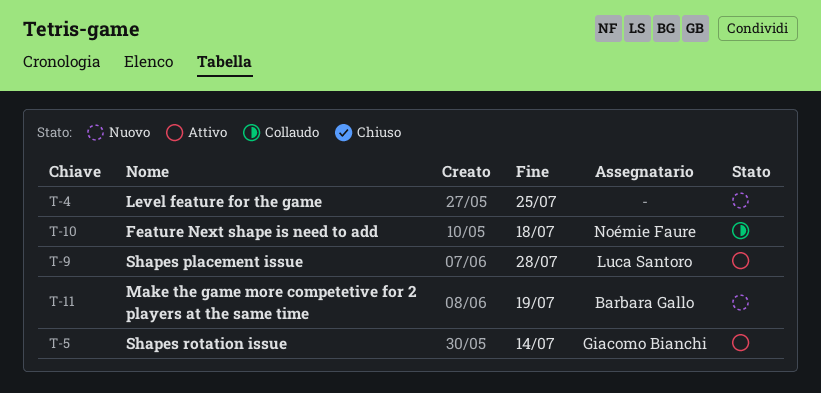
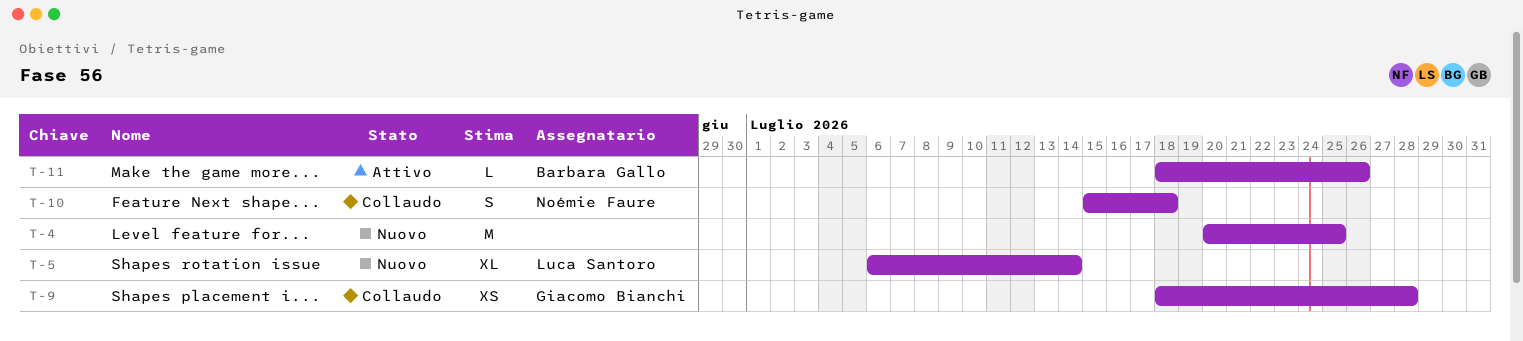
T-5, status: Attivo -> Nuovo
T-5, owner: Giacomo Bianchi -> Luca Santoro
T-9, status: Attivo -> Collaudo
T-9, owner: Luca Santoro -> Giacomo Bianchi
T-11, status: Nuovo -> Attivo
T-11, due: Jul 19 -> Jul 26

